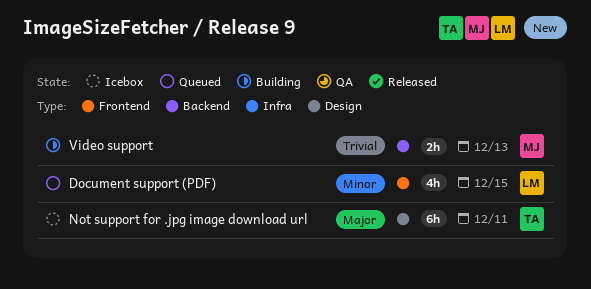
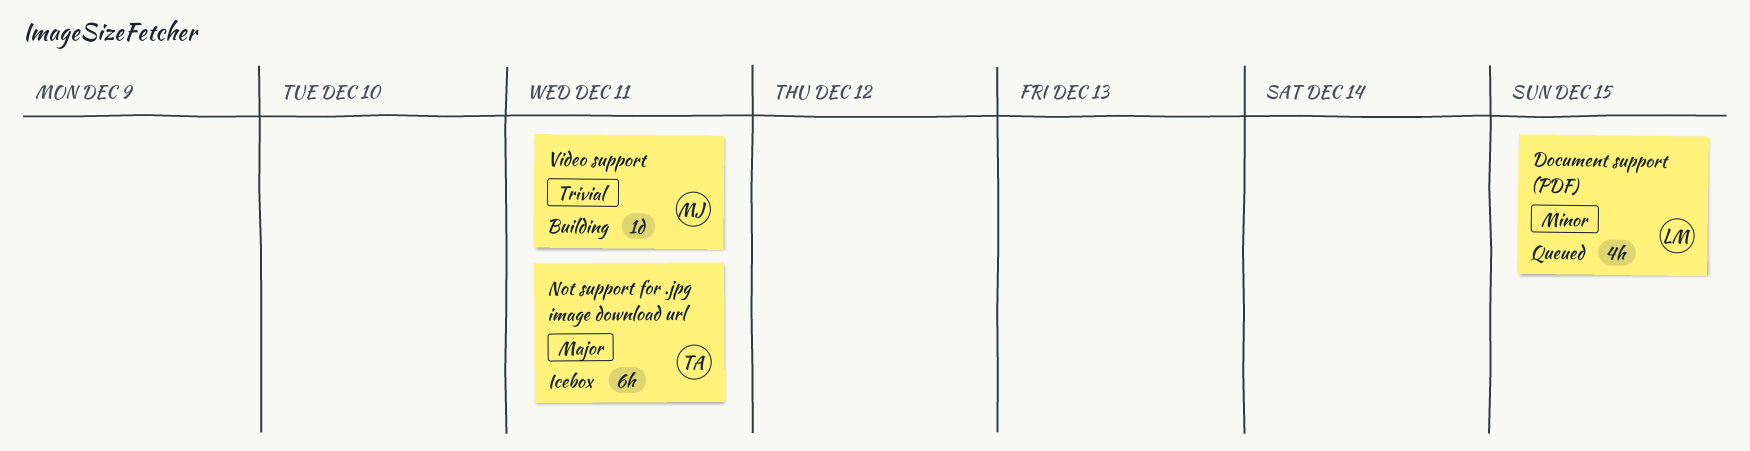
Video support, estimate: 2h -> 1d
Video support, due: Dec 13 -> Dec 11

